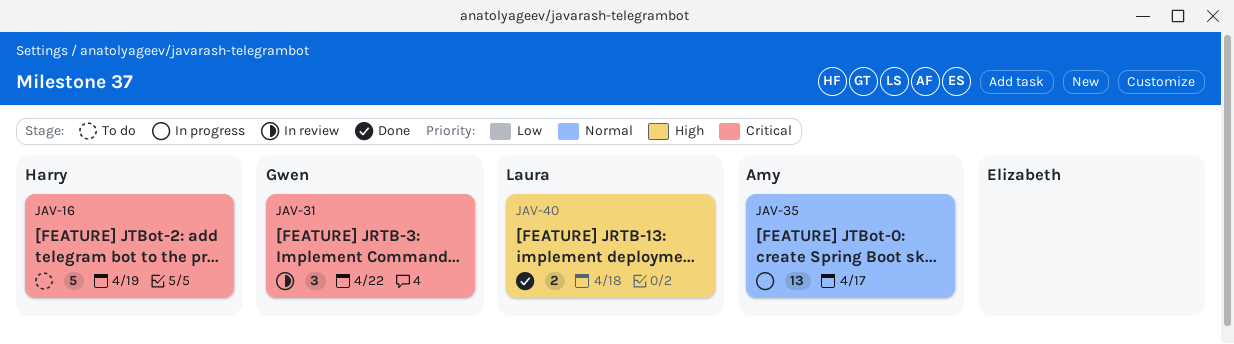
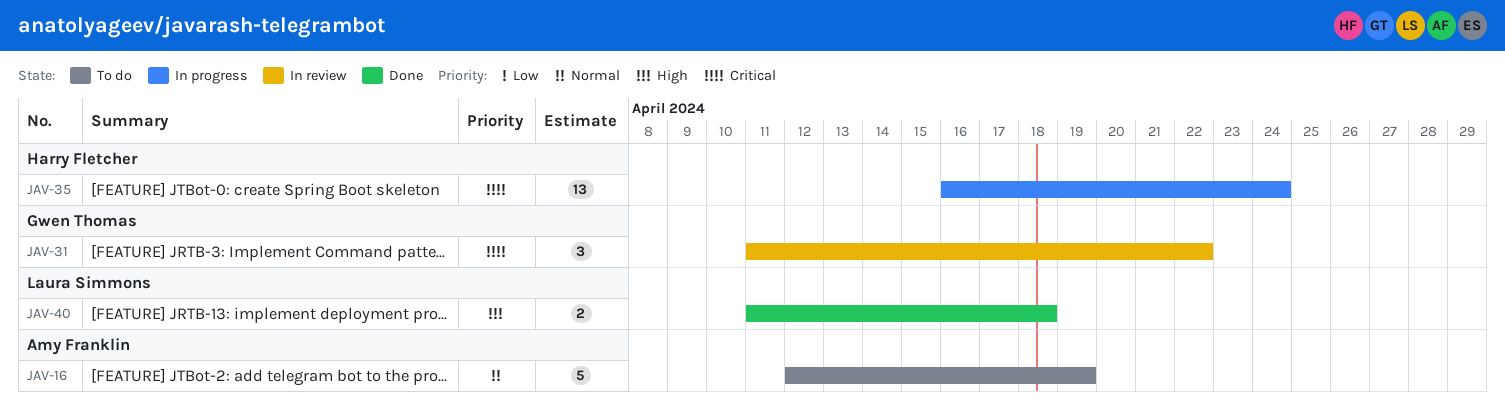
JAV-16, owner: Harry Fletcher -> Amy Franklin
JAV-16, priority: Critical -> Normal
JAV-35, owner: Amy Franklin -> Harry Fletcher
JAV-35, priority: Normal -> Critical
JAV-35, due: Apr 17 -> Apr 24

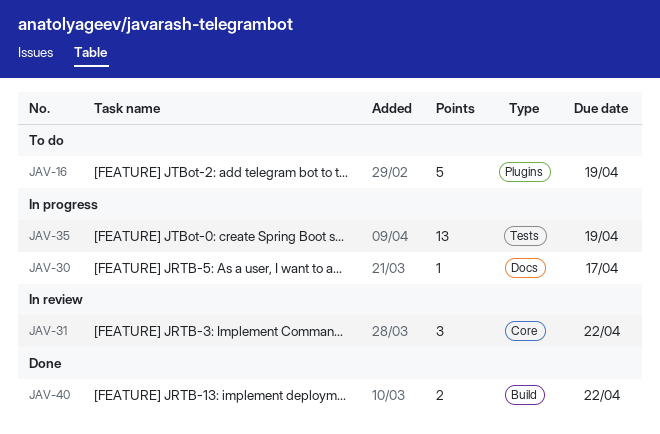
JAV-30: none -> present
JAV-35, due: Apr 24 -> Apr 19
JAV-40, due: Apr 18 -> Apr 22

